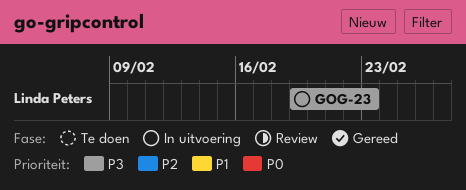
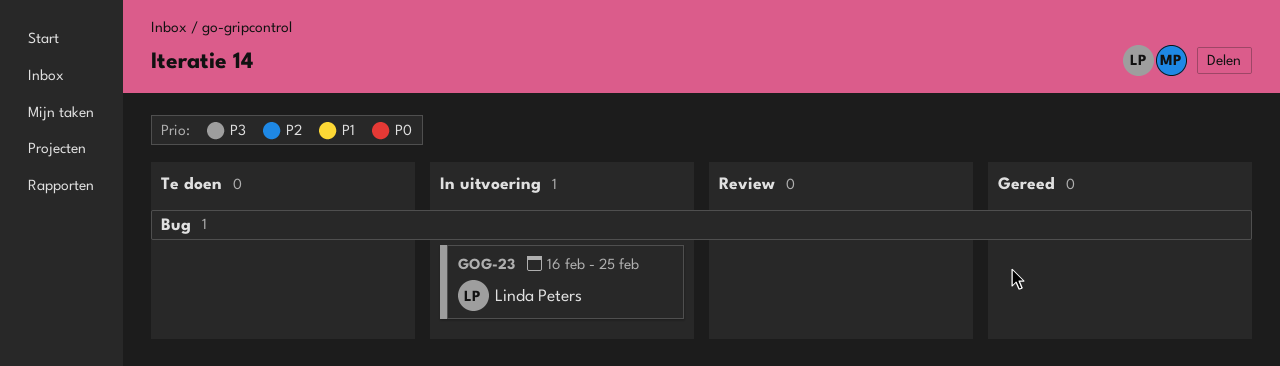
GOG-23, start: Feb 19 -> Feb 16
GOG-23, due: Feb 23 -> Feb 25

